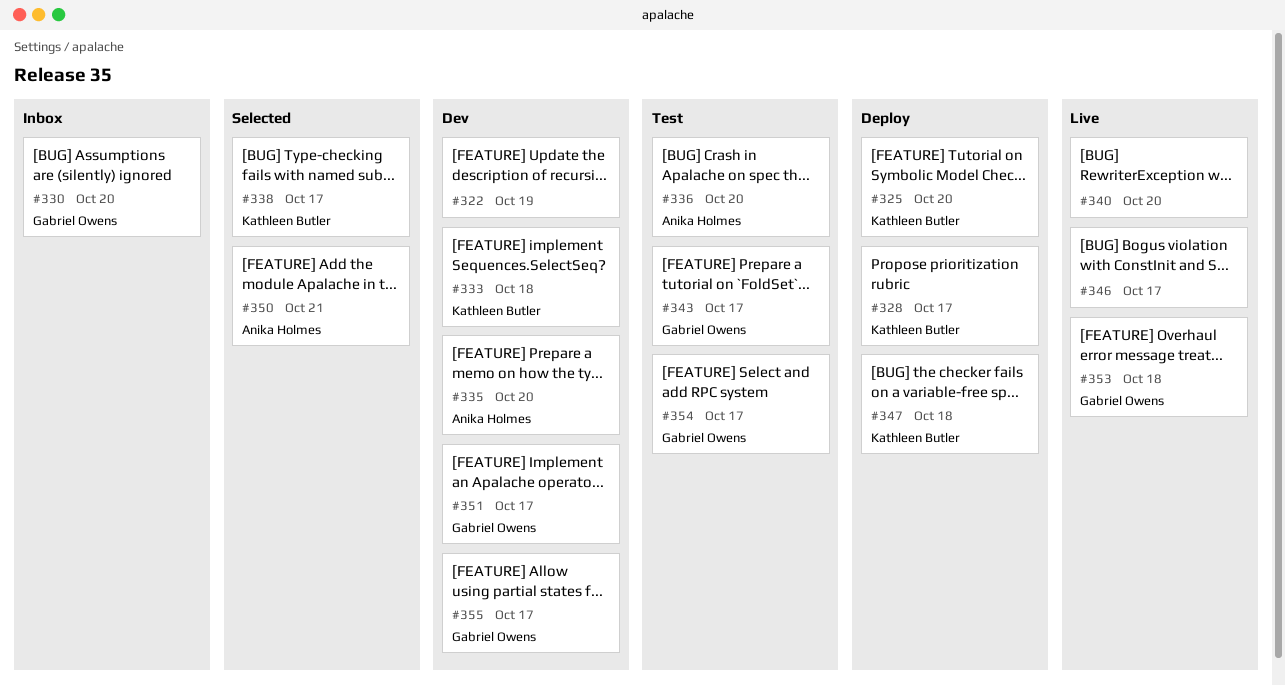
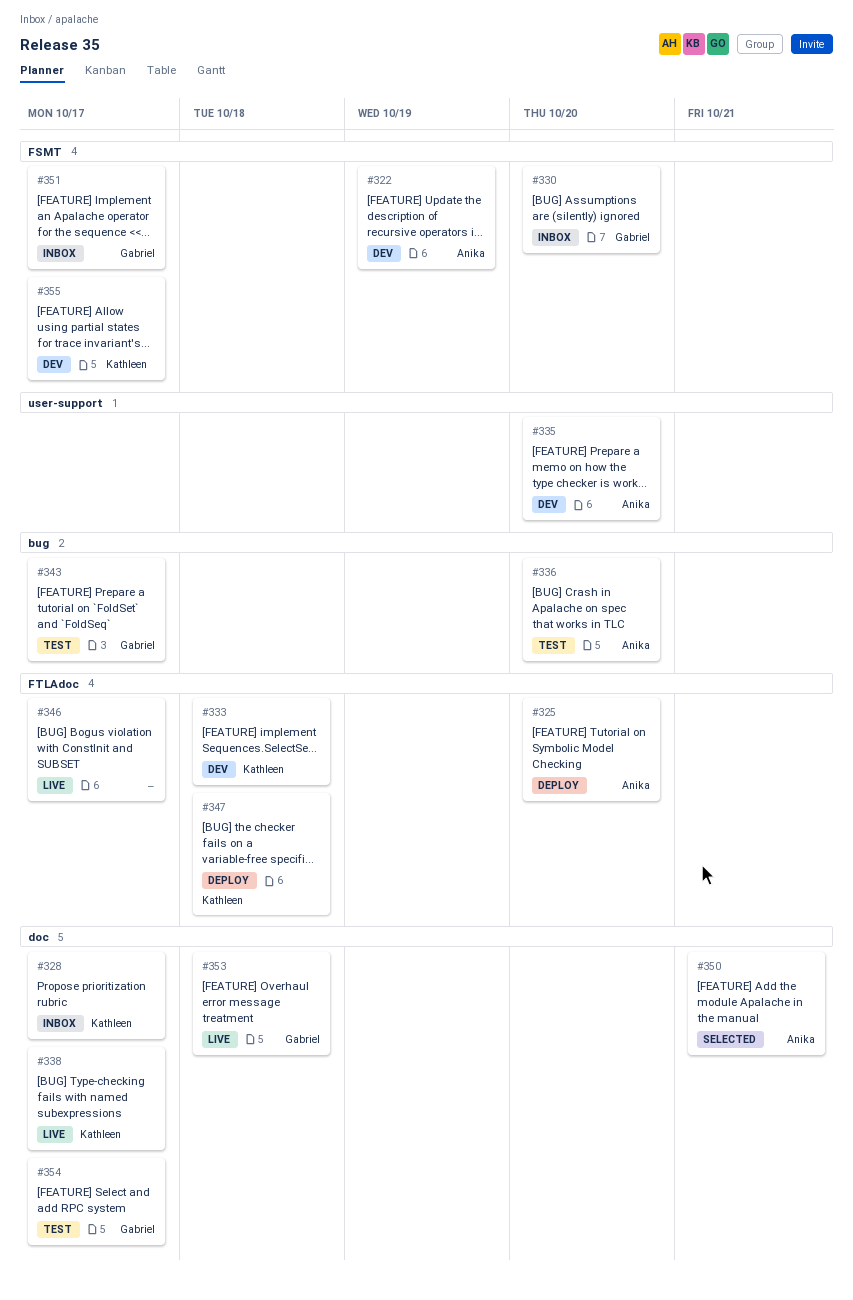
#322, owner: none -> Anika Holmes
#325, owner: Kathleen Butler -> Anika Holmes
#328, status: Deploy -> Inbox
#338, status: Selected -> Live
#340: present -> none
#351, status: Dev -> Inbox
#355, owner: Gabriel Owens -> Kathleen Butler

